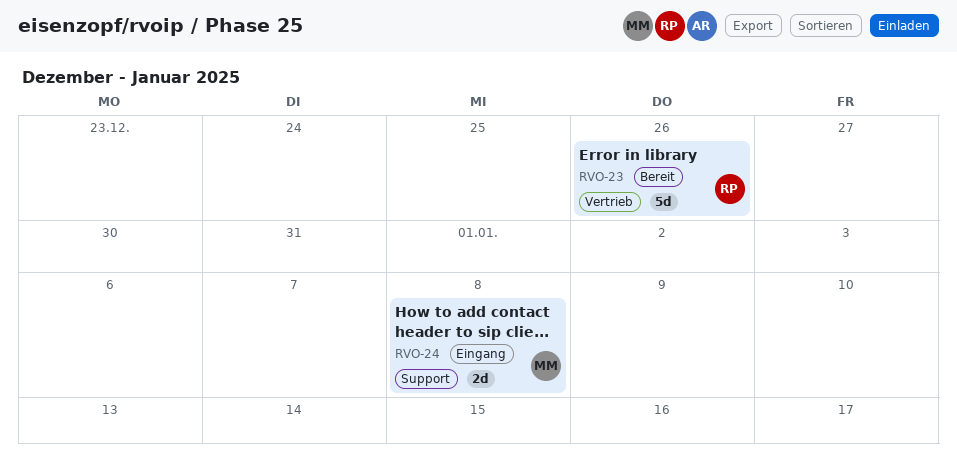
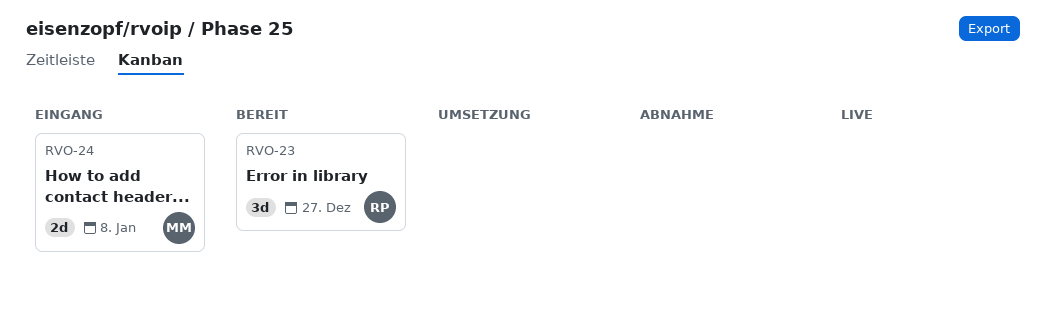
RVO-23, estimate: 5d -> 3d
RVO-23, due: Dec 26 -> Dec 27

